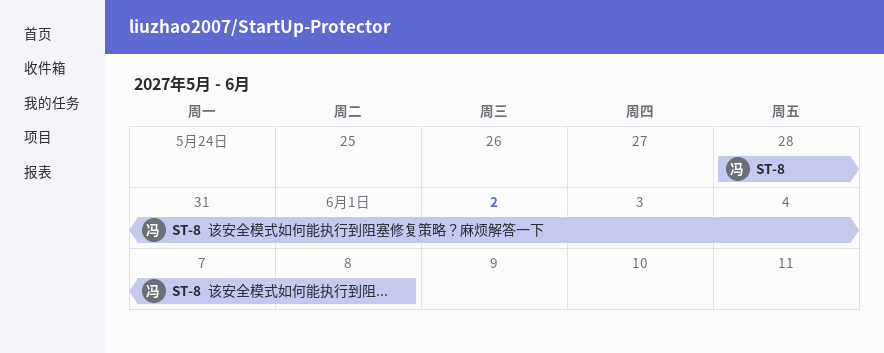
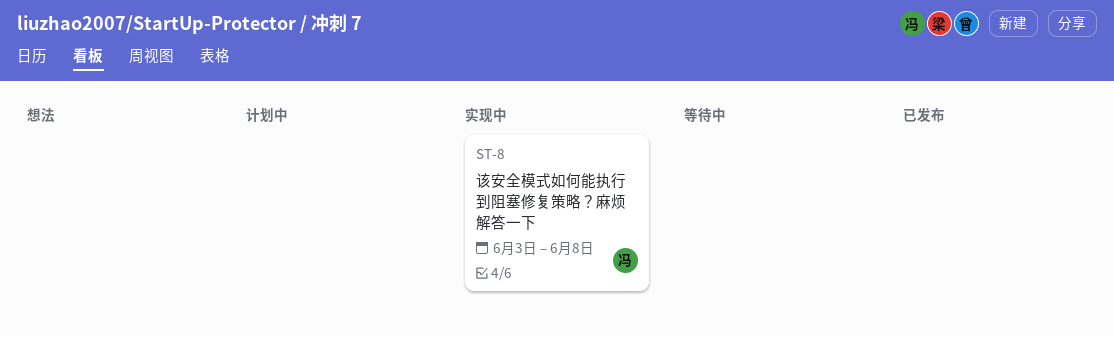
ST-8, start: May 28 -> Jun 3

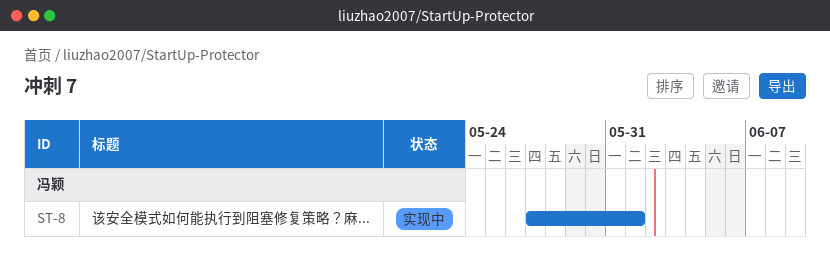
ST-8, start: Jun 3 -> May 27
ST-8, due: Jun 8 -> Jun 1

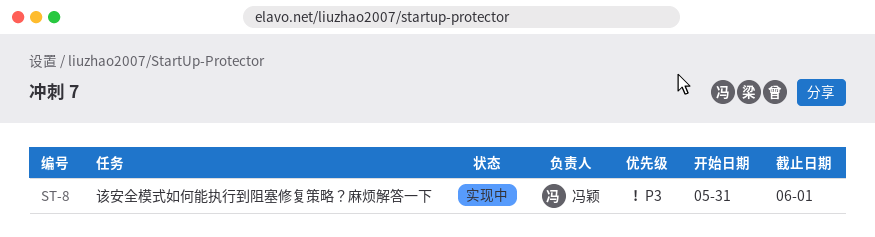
ST-8, start: May 27 -> May 31

